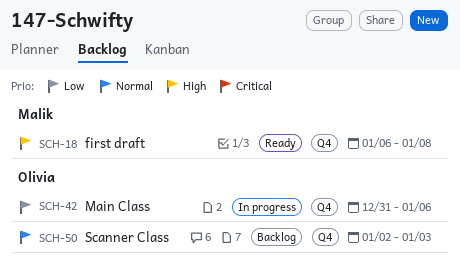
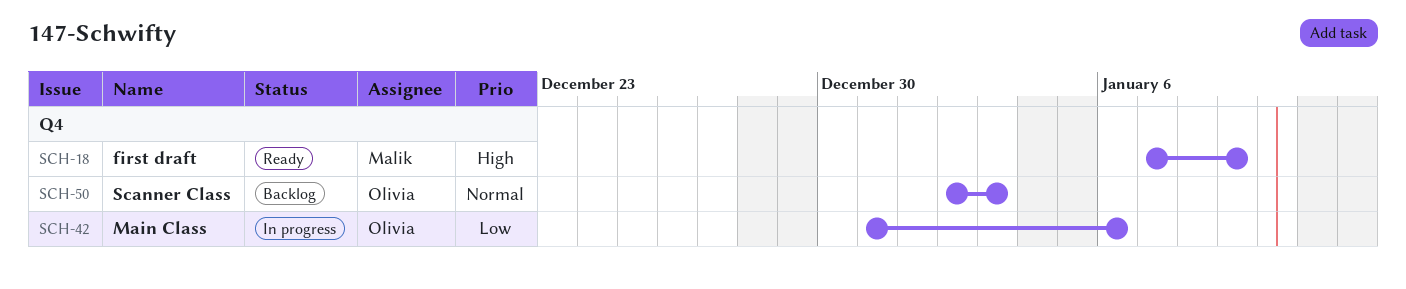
SCH-18, start: Jan 6 -> Jan 7
SCH-18, due: Jan 8 -> Jan 9

